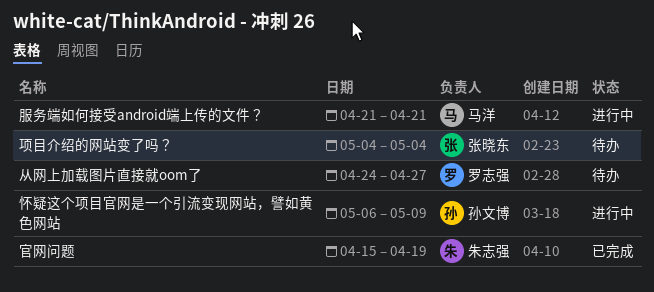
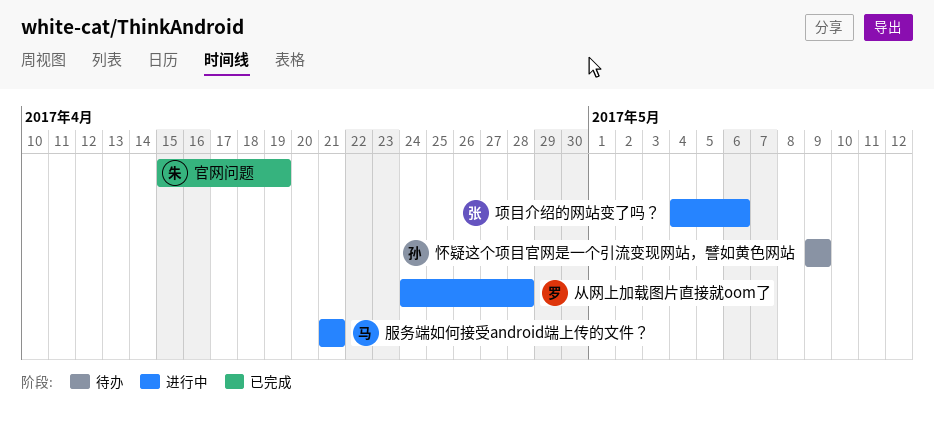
从网上加载图片直接就oom了, status: 待办 -> 进行中
从网上加载图片直接就oom了, due: Apr 27 -> Apr 28
怀疑这个项目官网是一个引流变现网站，譬如黄色网站, status: 进行中 -> 待办
怀疑这个项目官网是一个引流变现网站，譬如黄色网站, start: May 6 -> May 9
项目介绍的网站变了吗？, status: 待办 -> 进行中
项目介绍的网站变了吗？, due: May 4 -> May 6

